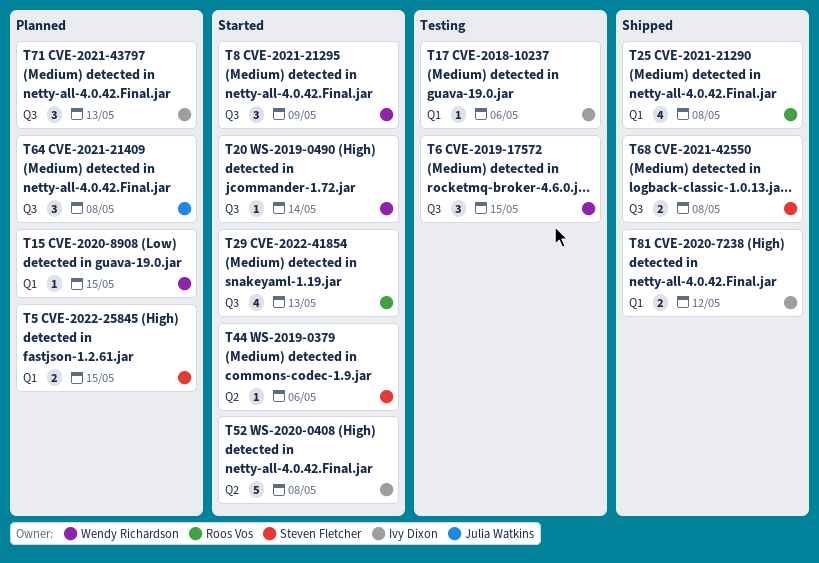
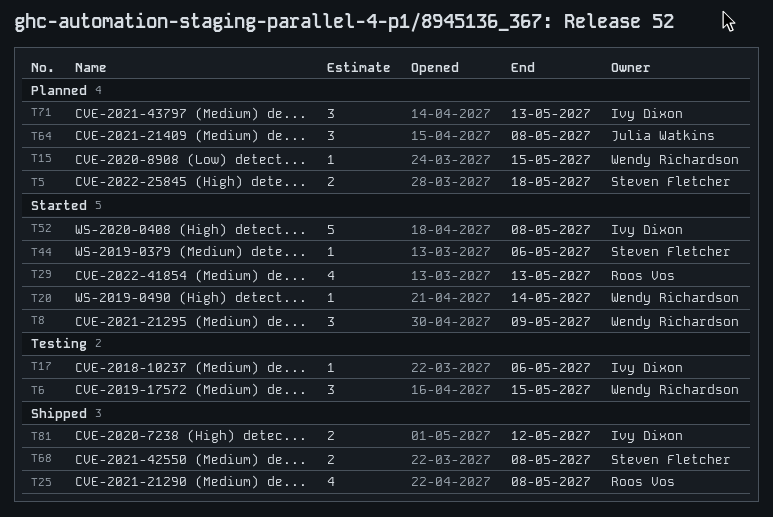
T5, due: May 15 -> May 18

